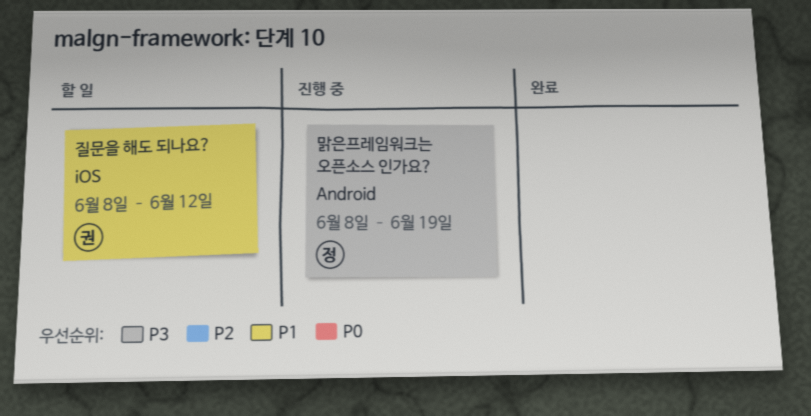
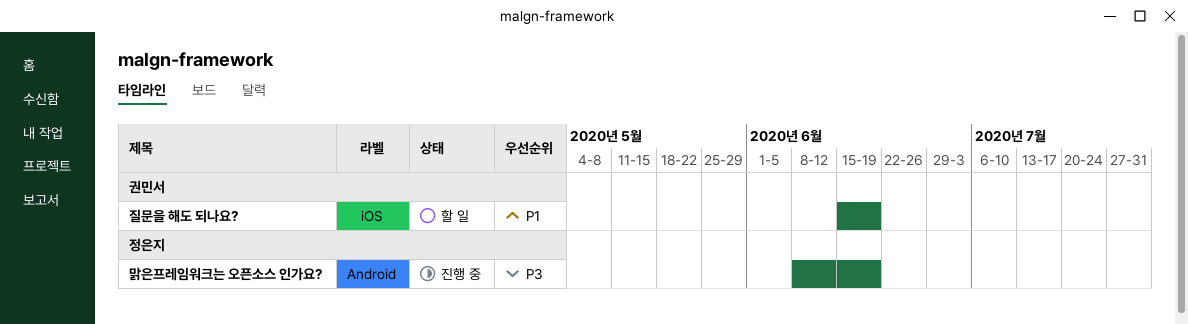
질문을 해도 되나요?, start: Jun 8 -> Jun 15
질문을 해도 되나요?, due: Jun 12 -> Jun 19

